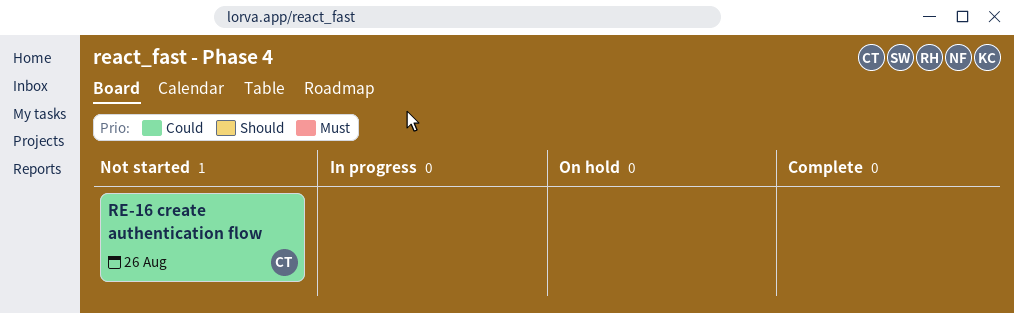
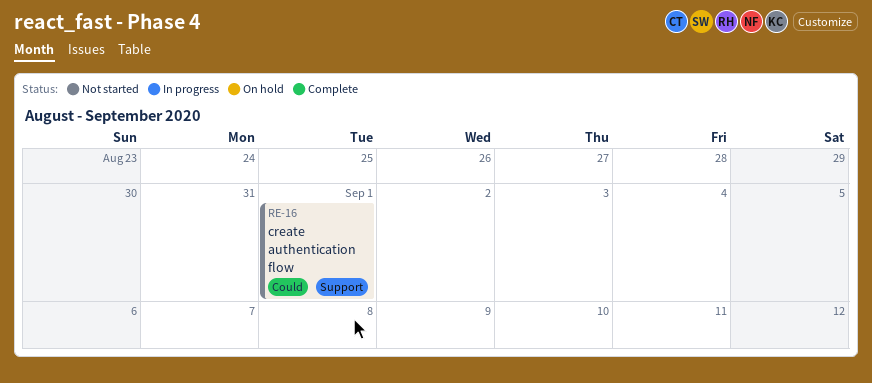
RE-16, due: Aug 26 -> Sep 1

